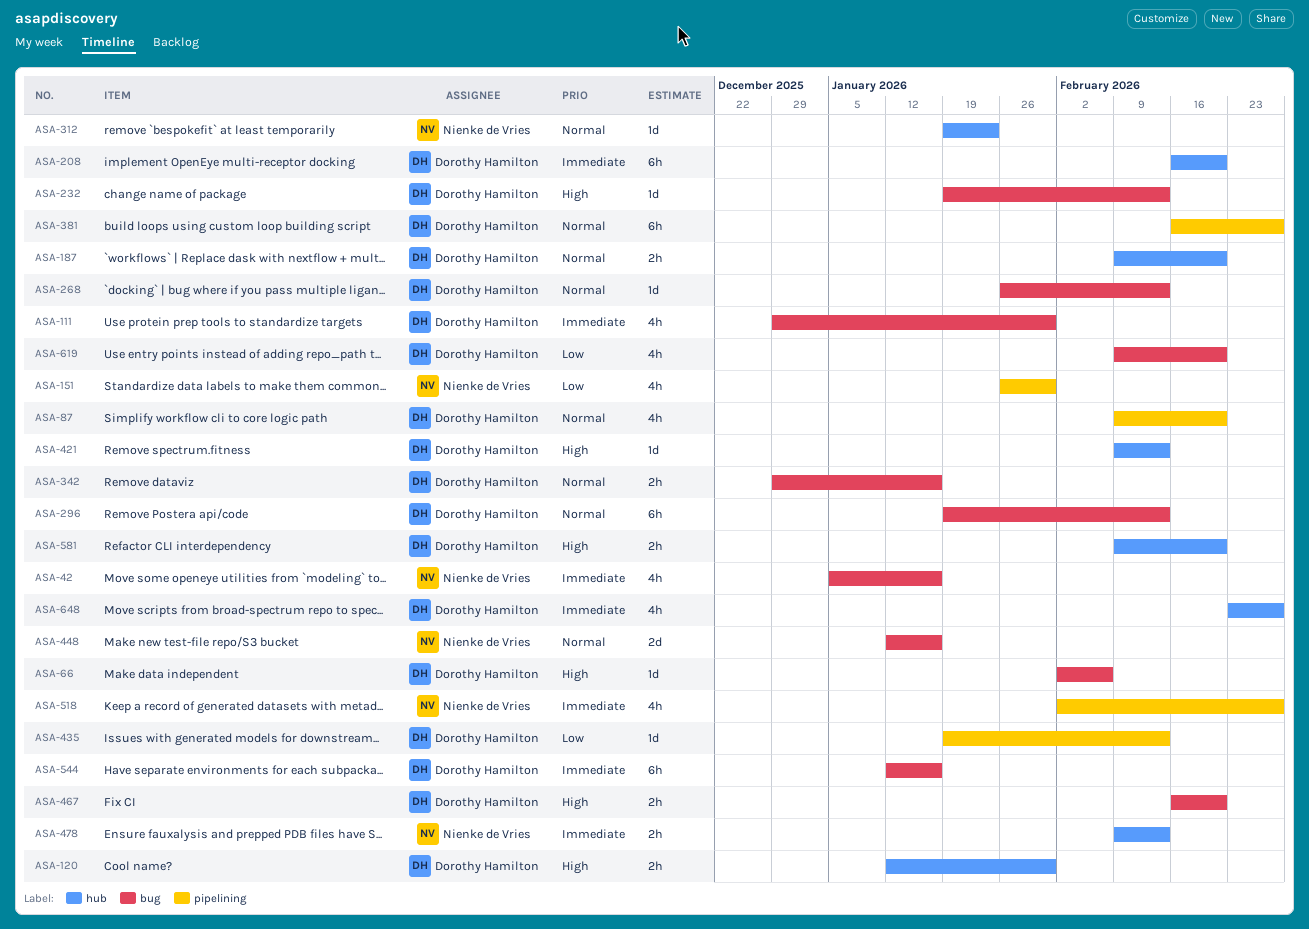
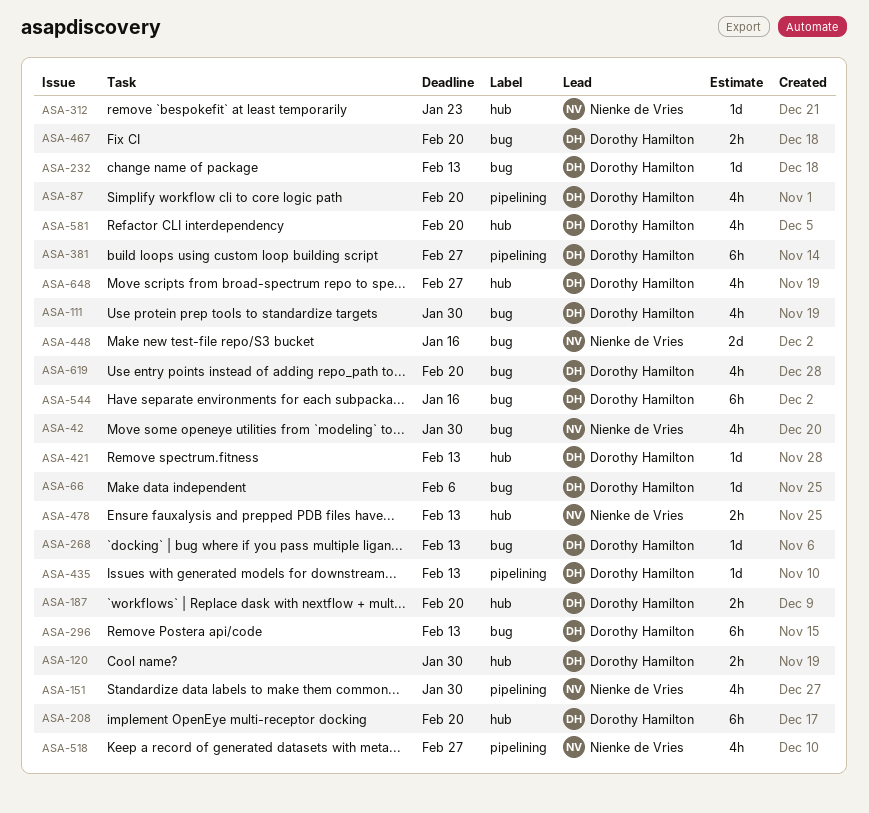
ASA-42, due: Jan 16 -> Jan 30
ASA-342: present -> none
ASA-581, estimate: 2h -> 4h

